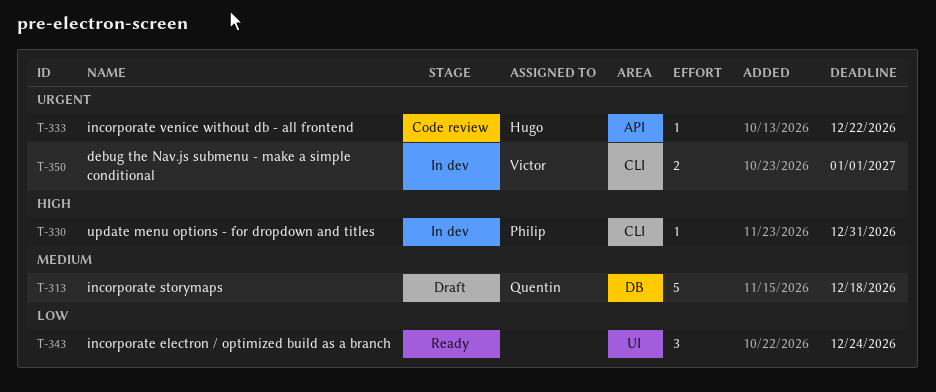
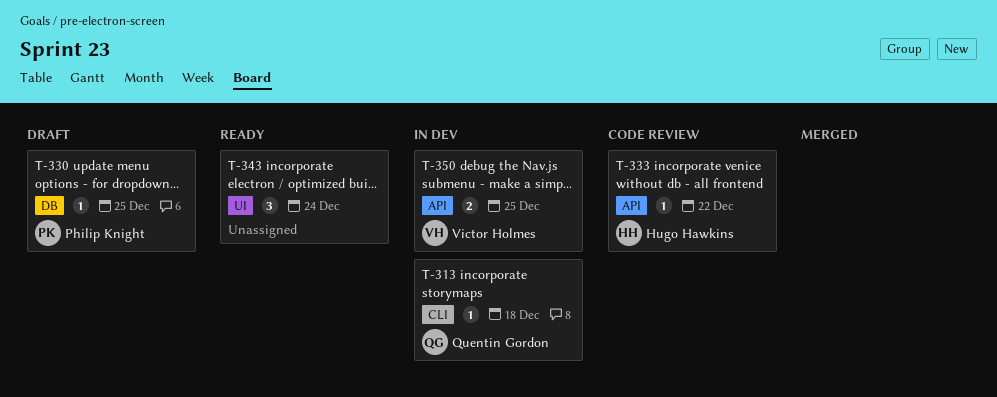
T-313, status: Draft -> In dev
T-313, label: DB -> CLI
T-313, estimate: 5 -> 1
T-330, status: In dev -> Draft
T-330, label: CLI -> DB
T-330, due: Dec 31 -> Dec 25
T-350, label: CLI -> API
T-350, due: Jan 1 -> Dec 25

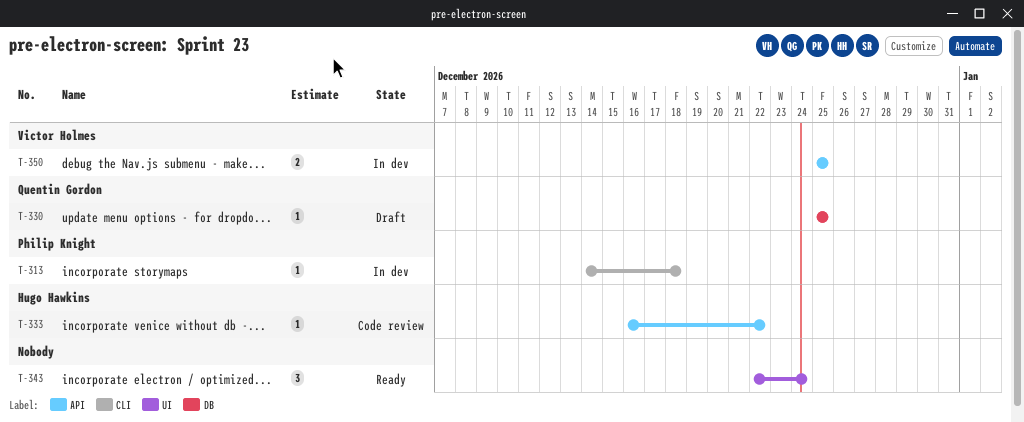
T-313, owner: Quentin Gordon -> Philip Knight
T-330, owner: Philip Knight -> Quentin Gordon

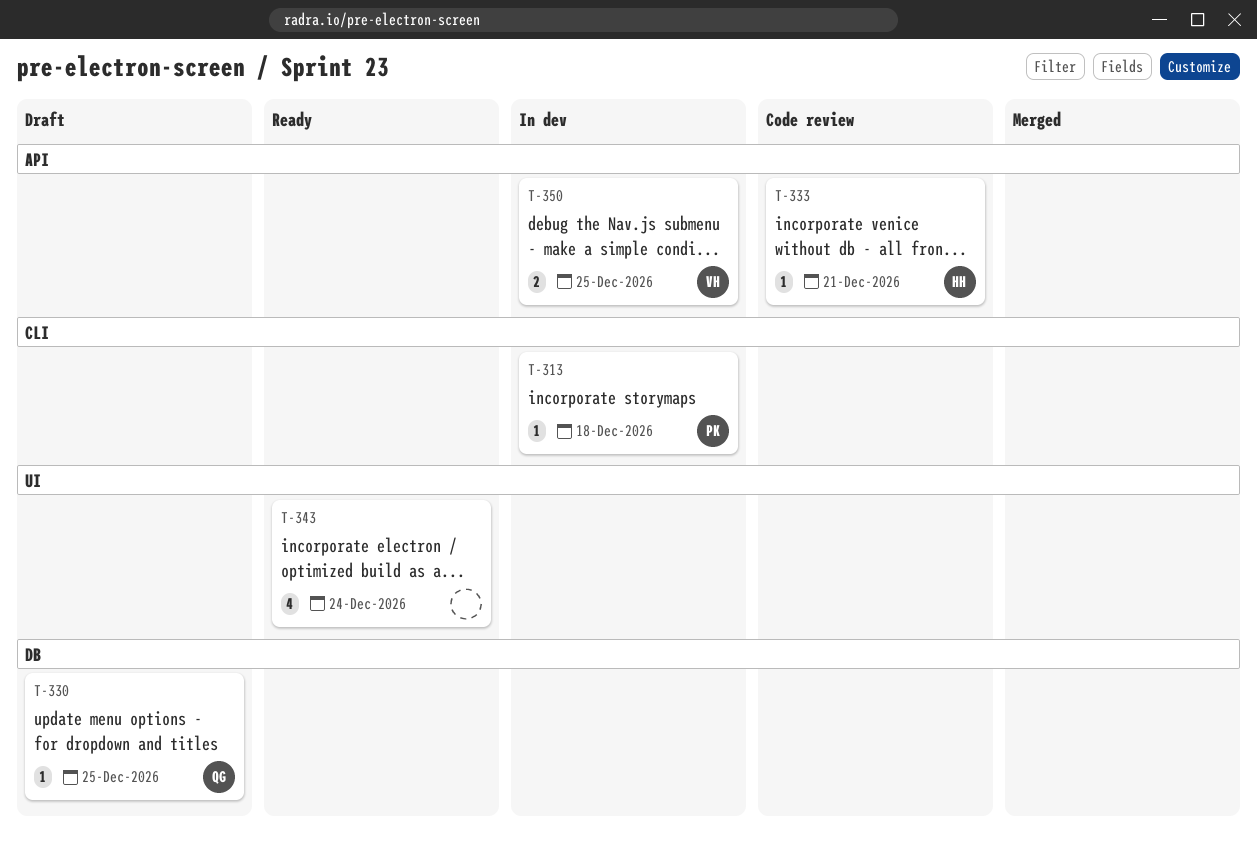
T-333, due: Dec 22 -> Dec 21
T-343, estimate: 3 -> 4

